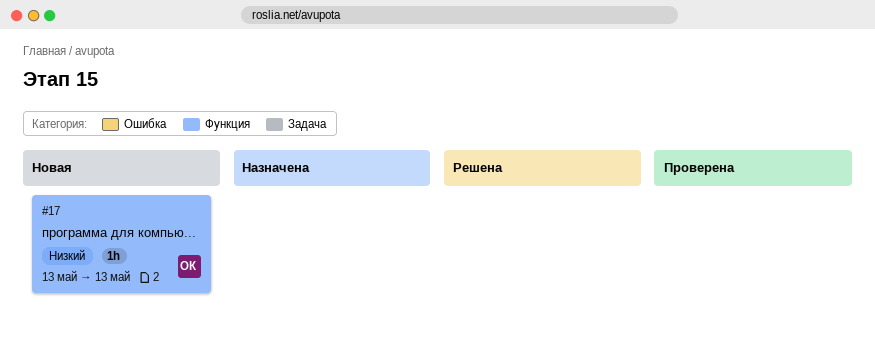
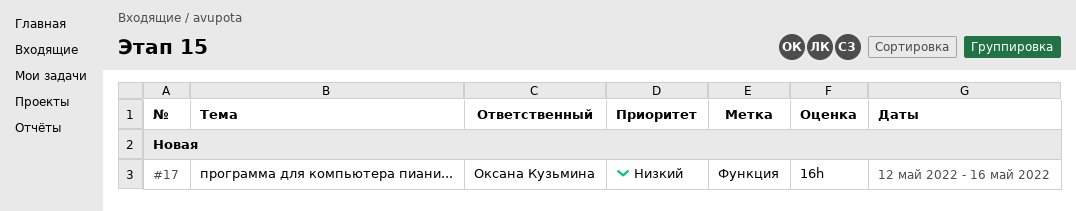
#17, estimate: 1h -> 16h
#17, start: May 13 -> May 12
#17, due: May 13 -> May 16

